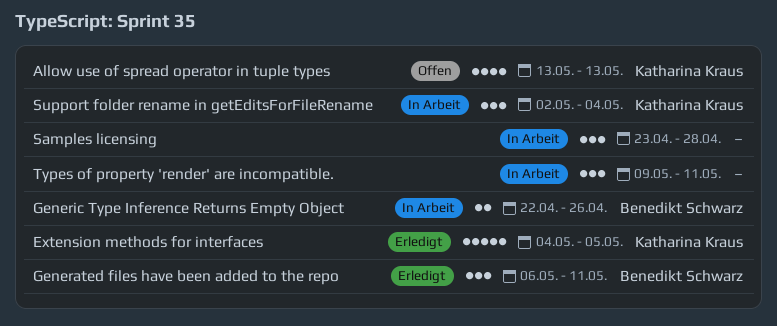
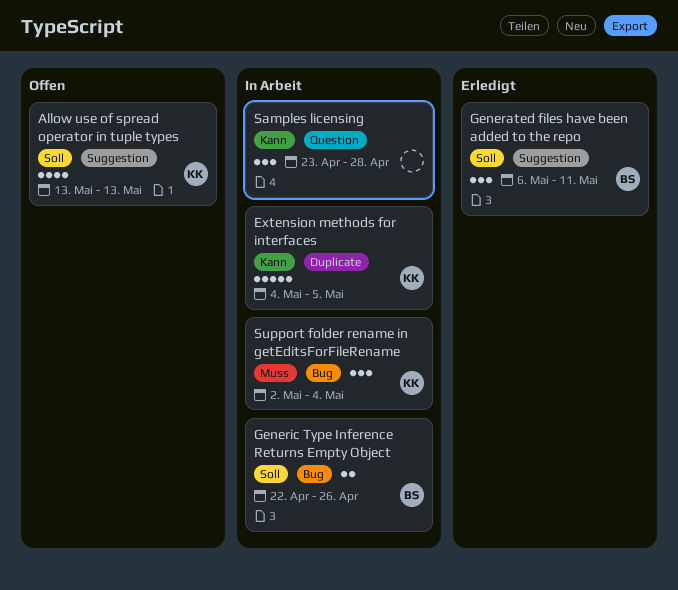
Extension methods for interfaces, status: Erledigt -> In Arbeit
Types of property 'render' are incompatible.: present -> none

